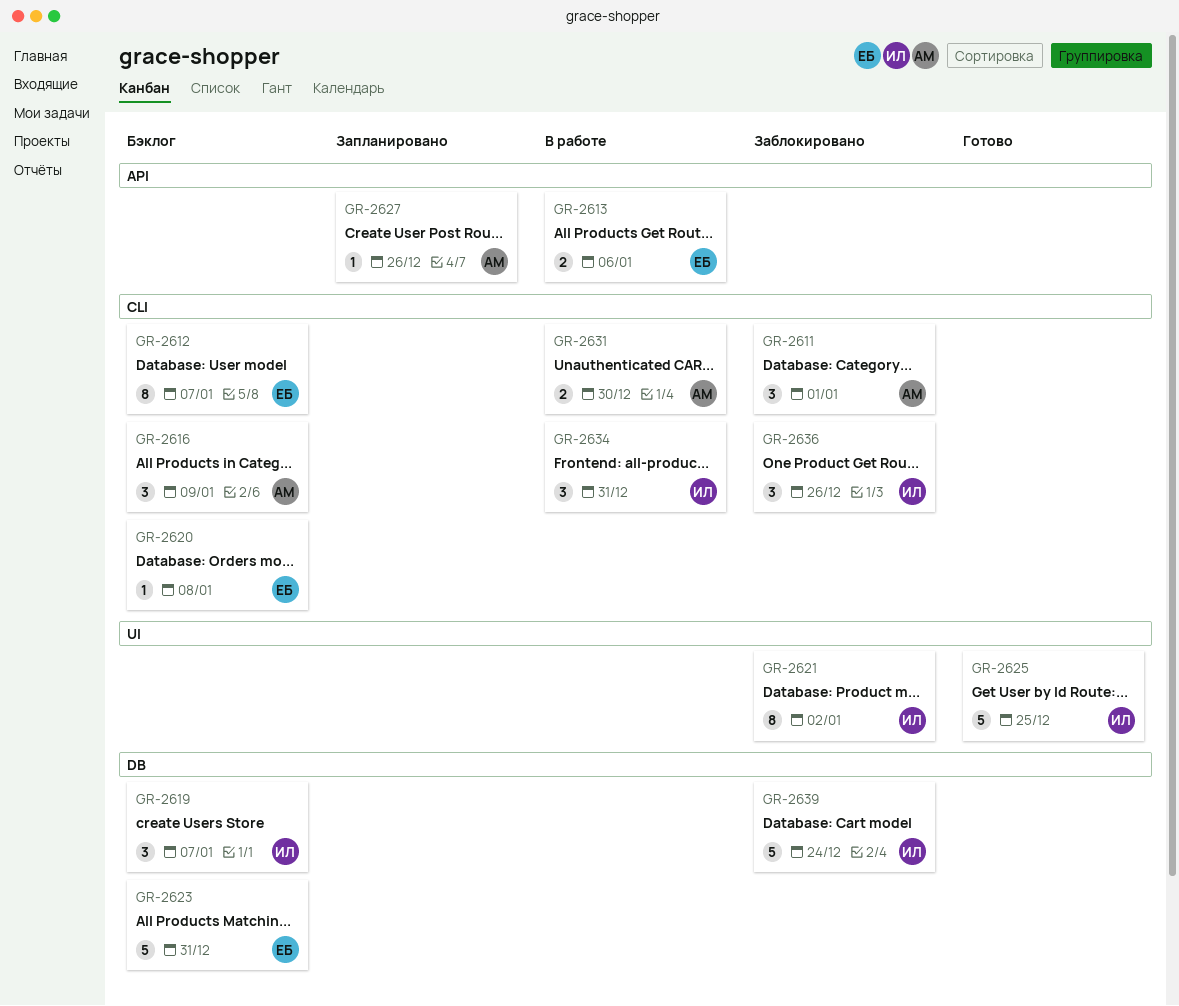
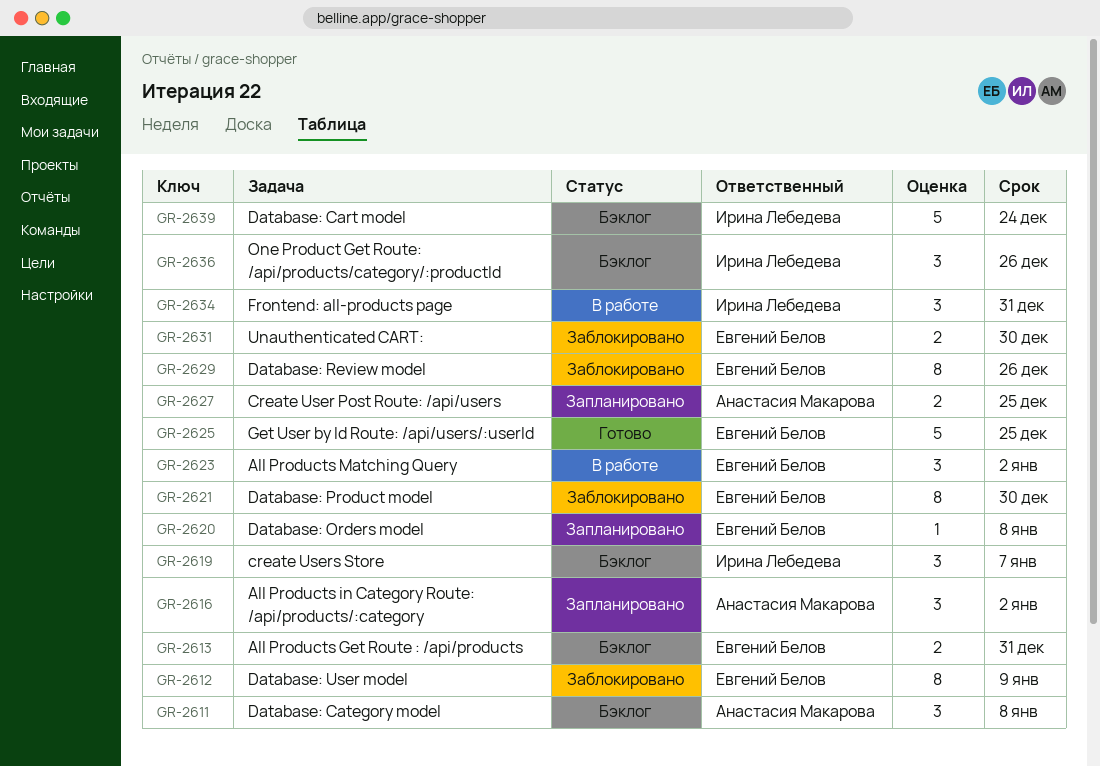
GR-2611, status: Заблокировано -> Бэклог
GR-2611, due: Jan 1 -> Jan 8
GR-2612, status: Бэклог -> Заблокировано
GR-2612, due: Jan 7 -> Jan 9
GR-2613, status: В работе -> Бэклог
GR-2613, due: Jan 6 -> Dec 31
GR-2616, status: Бэклог -> Запланировано
GR-2616, due: Jan 9 -> Jan 2
GR-2620, status: Бэклог -> Запланировано
GR-2621, owner: Ирина Лебедева -> Евгений Белов
GR-2621, due: Jan 2 -> Dec 30
GR-2623, status: Бэклог -> В работе
GR-2623, estimate: 5 -> 3
GR-2623, due: Dec 31 -> Jan 2
GR-2625, owner: Ирина Лебедева -> Евгений Белов
GR-2627, estimate: 1 -> 2
GR-2627, due: Dec 26 -> Dec 25
GR-2629: none -> present
GR-2631, status: В работе -> Заблокировано
GR-2631, owner: Анастасия Макарова -> Евгений Белов
GR-2636, status: Заблокировано -> Бэклог
GR-2639, status: Заблокировано -> Бэклог

